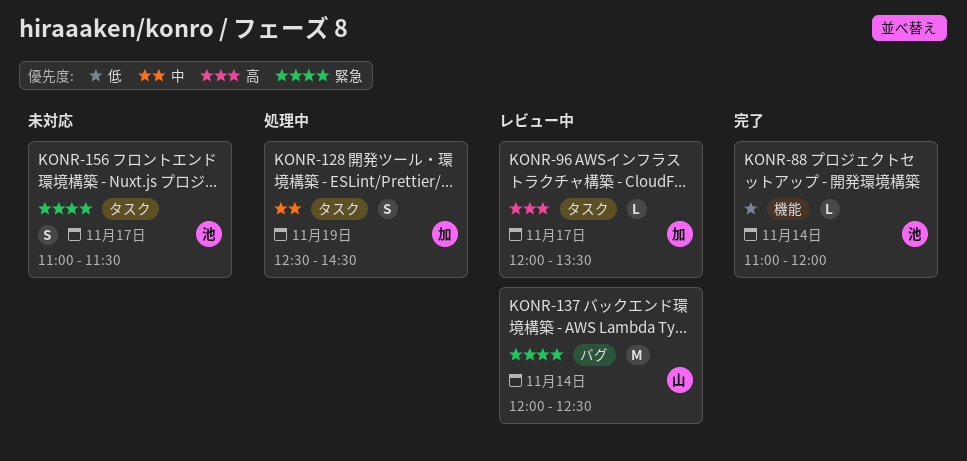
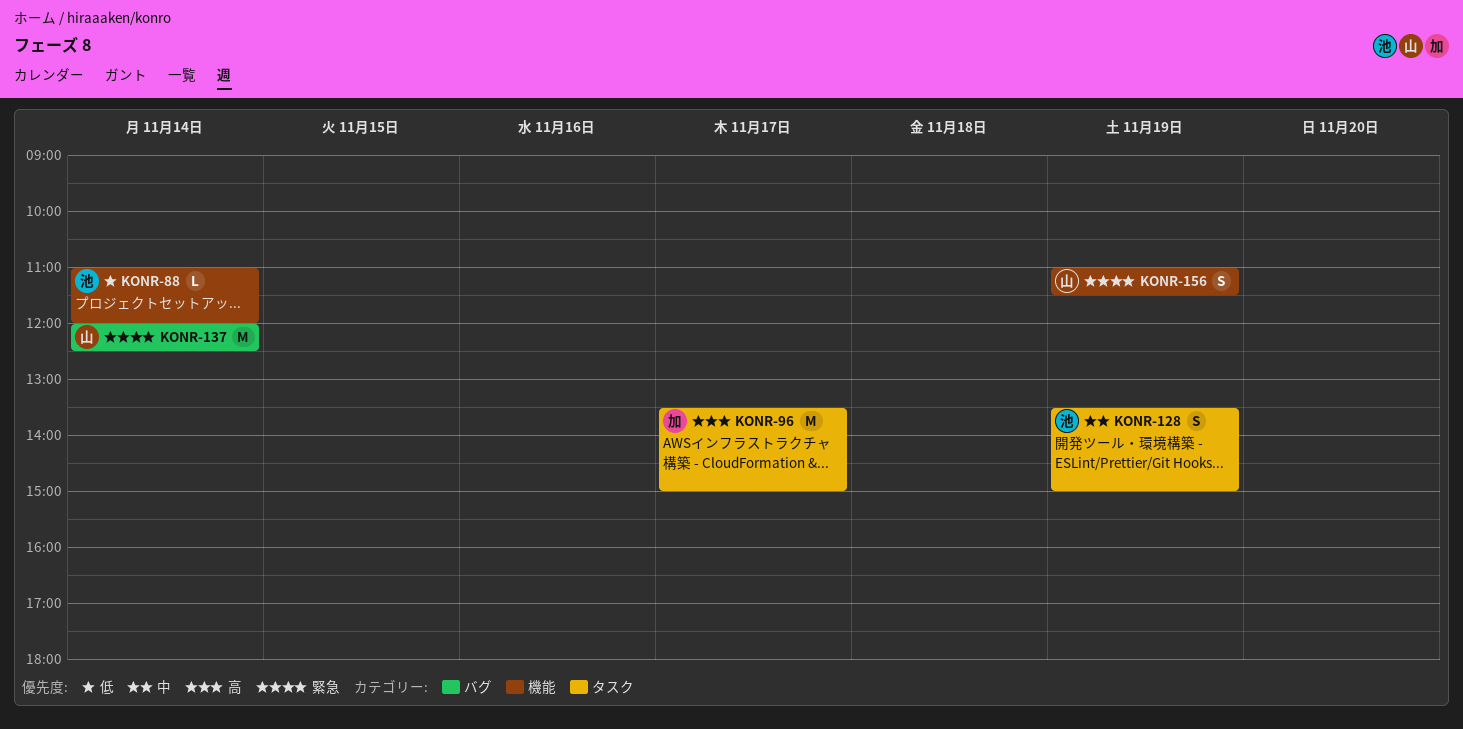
KONR-96, estimate: L -> M
KONR-96, begins: 12:00 -> 13:30
KONR-96, ends: 13:30 -> 15:00
KONR-128, owner: 加 -> 池
KONR-128, begins: 12:30 -> 13:30
KONR-128, ends: 14:30 -> 15:00
KONR-156, owner: 池 -> 山
KONR-156, label: タスク -> 機能
KONR-156, day: Nov 17 -> Nov 19

